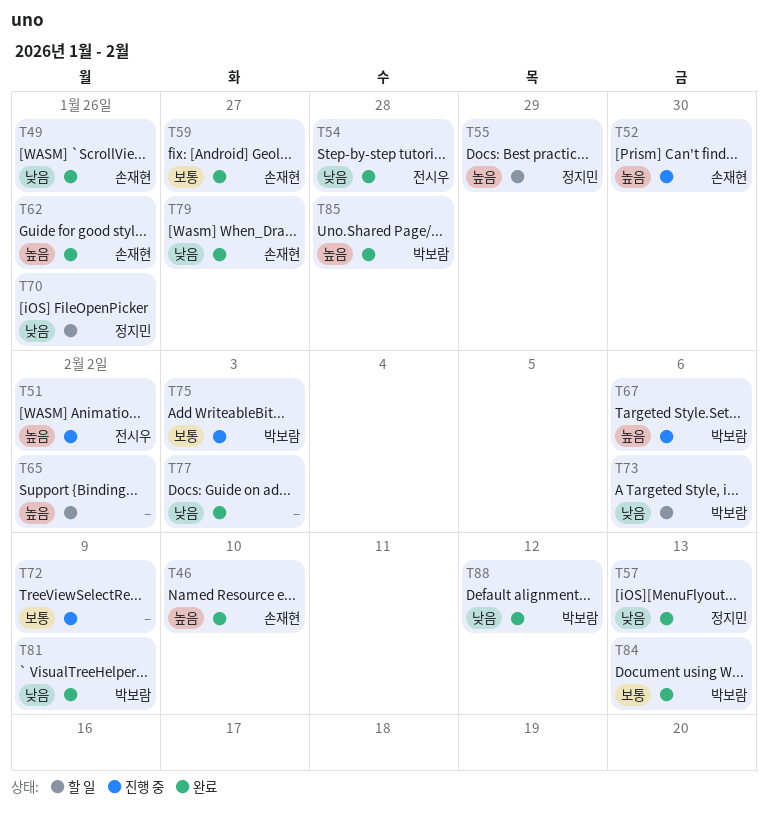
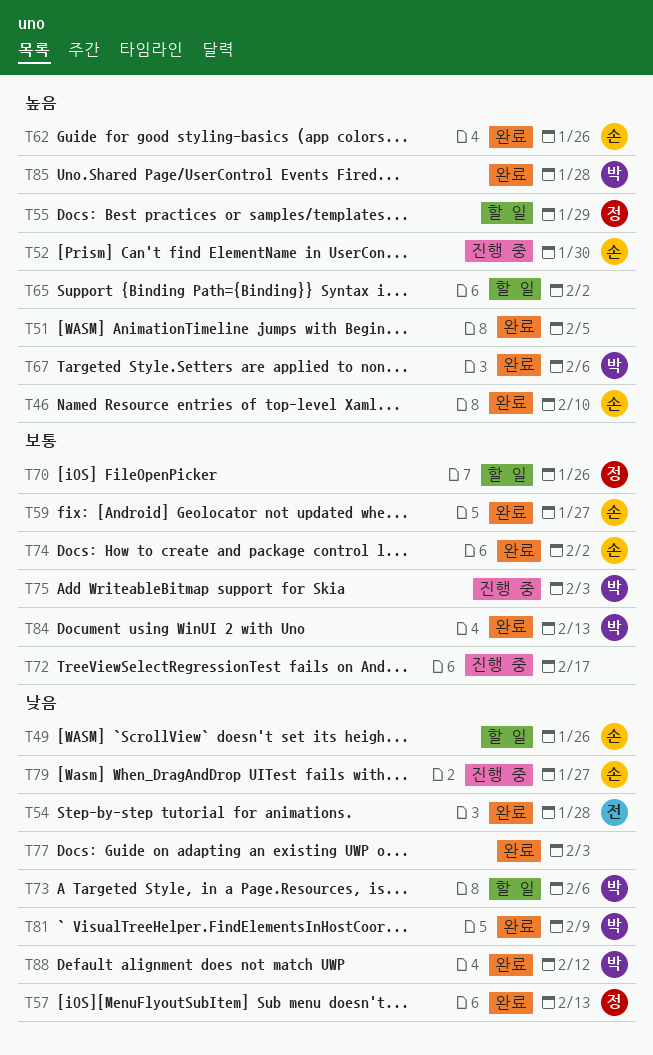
T49, status: 완료 -> 할 일
T51, status: 진행 중 -> 완료
T51, owner: 전시우 -> none
T51, due: Feb 2 -> Feb 5
T67, status: 진행 중 -> 완료
T70, priority: 낮음 -> 보통
T72, due: Feb 9 -> Feb 17
T74: none -> present
T79, status: 완료 -> 진행 중

